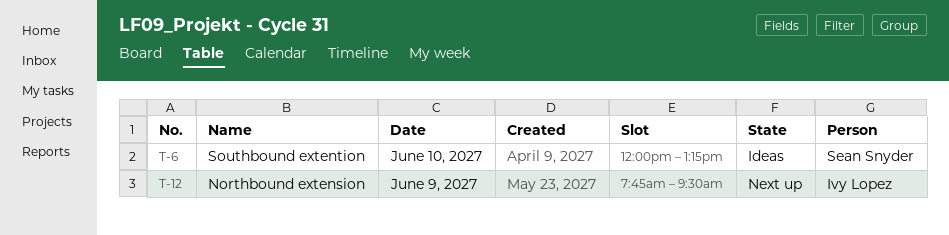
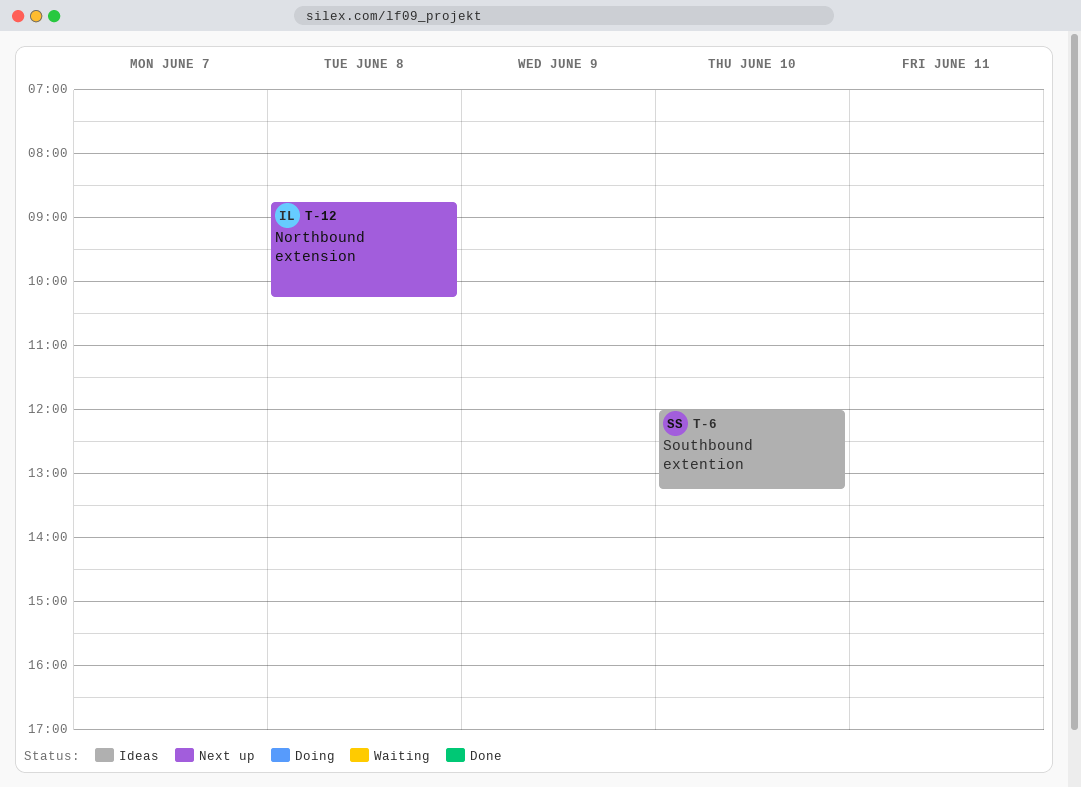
T-12, day: Jun 9 -> Jun 8
T-12, begins: 07:45 -> 08:45
T-12, ends: 09:30 -> 10:15

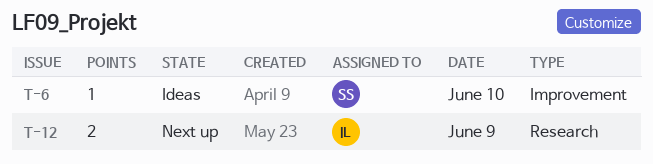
T-12, day: Jun 8 -> Jun 9

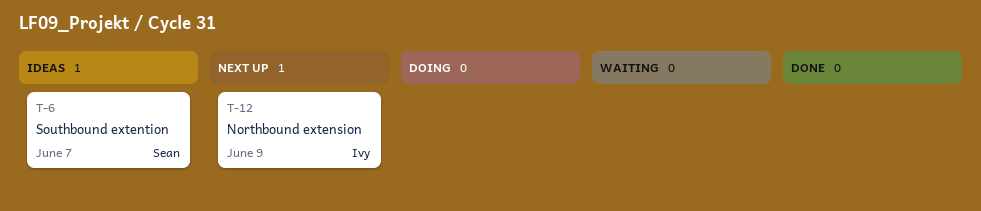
T-6, day: Jun 10 -> Jun 7

